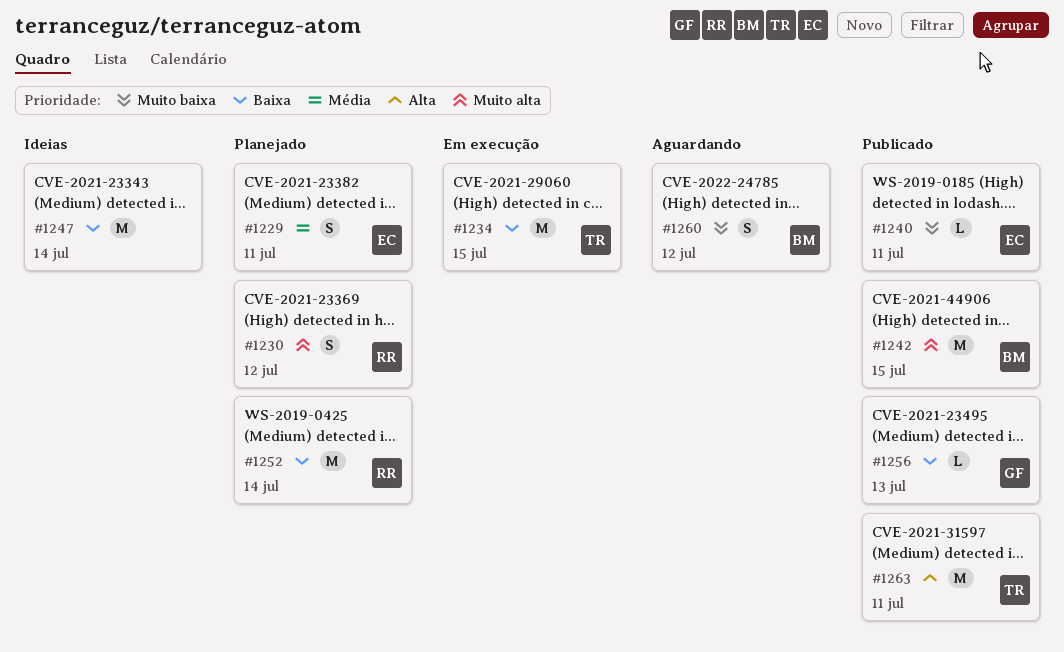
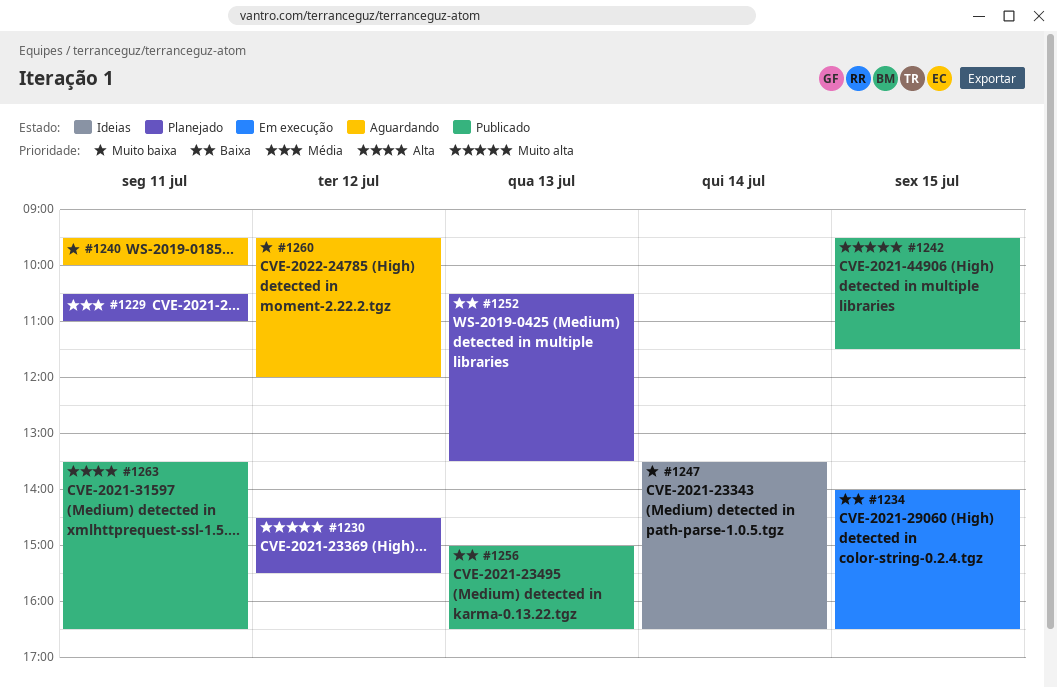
#1240, status: Publicado -> Aguardando
#1247, priority: Baixa -> Muito baixa
#1252, day: Jul 14 -> Jul 13

